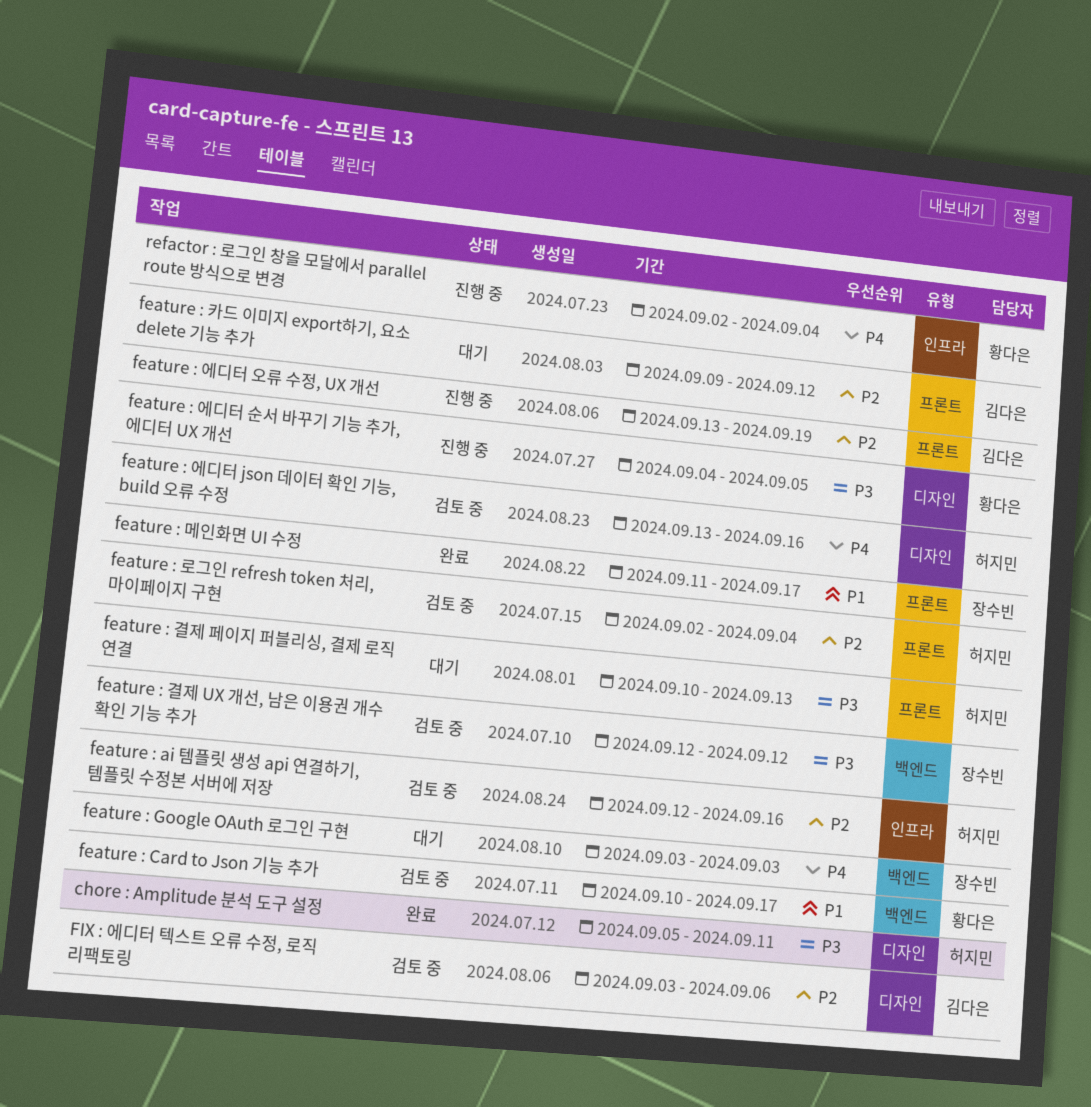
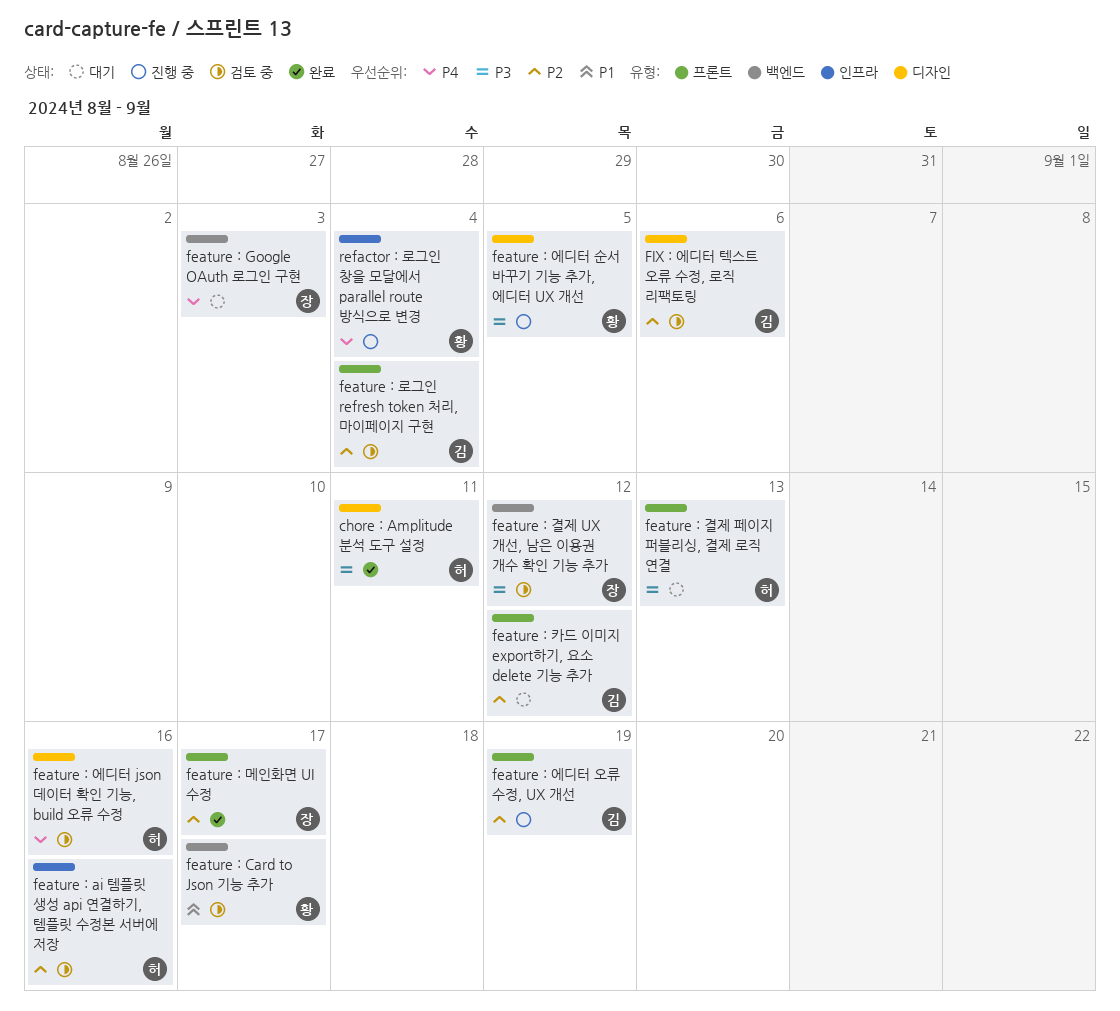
feature : 로그인 refresh token 처리, 마이페이지 구현, owner: 허지민 -> 김다은
feature : 메인화면 UI 수정, priority: P1 -> P2

